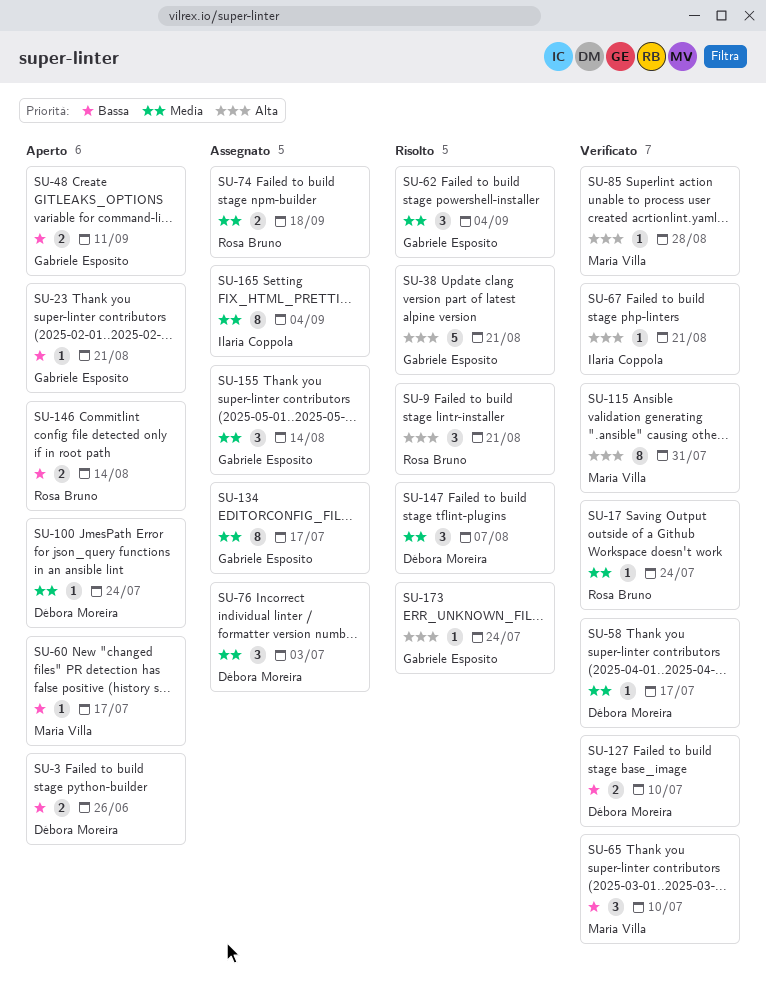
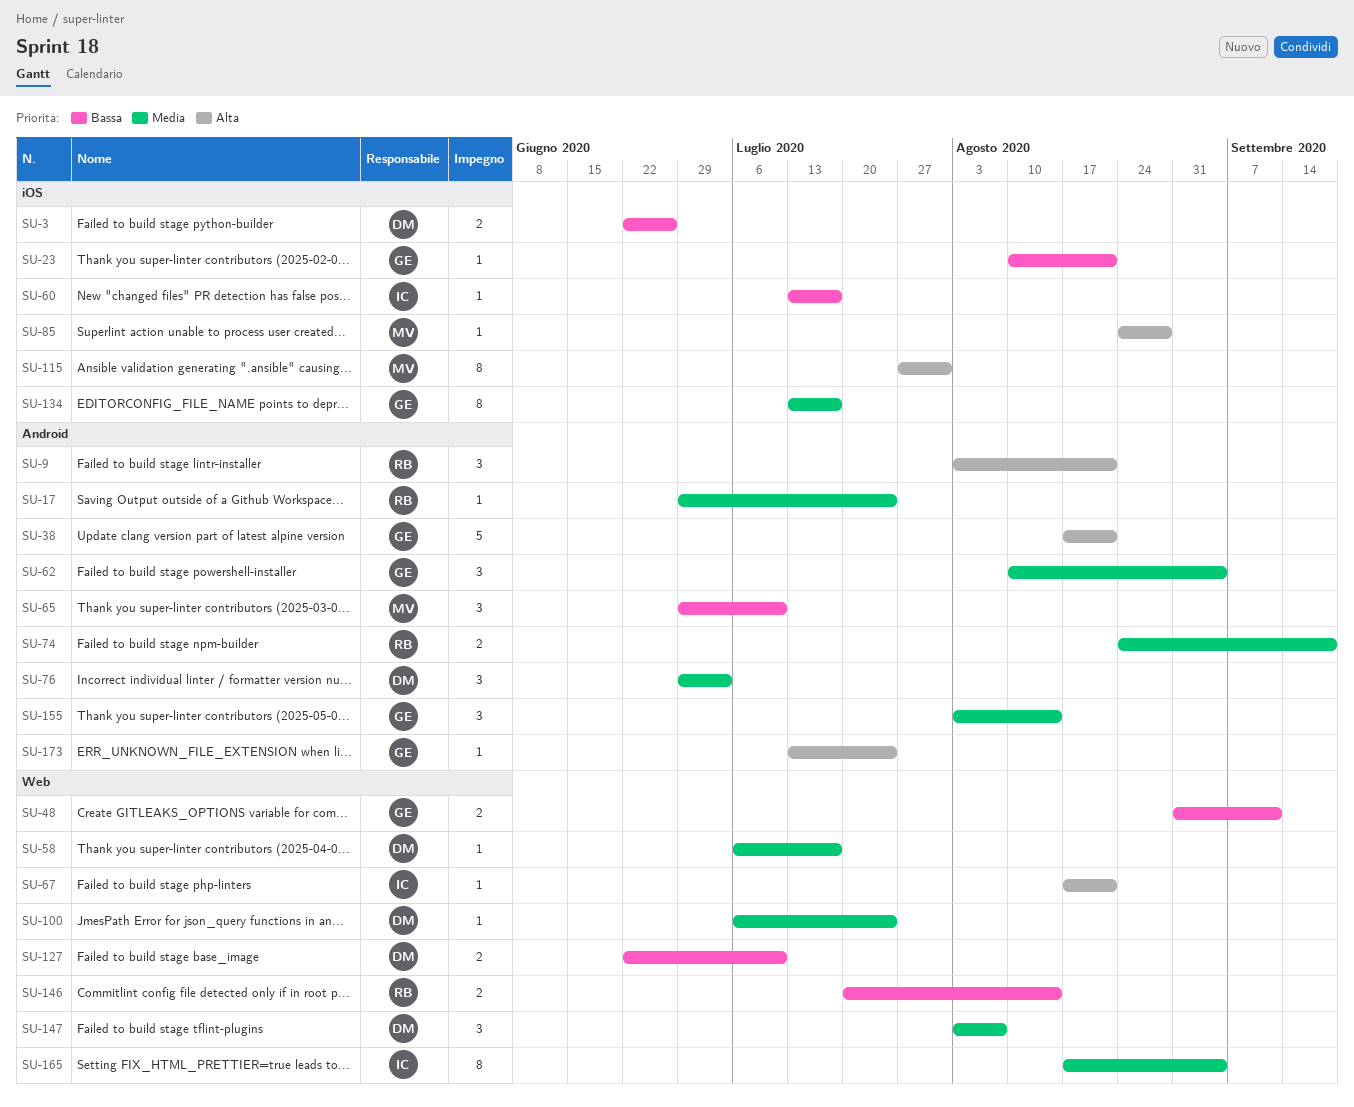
SU-60, owner: Maria Villa -> Ilaria Coppola

